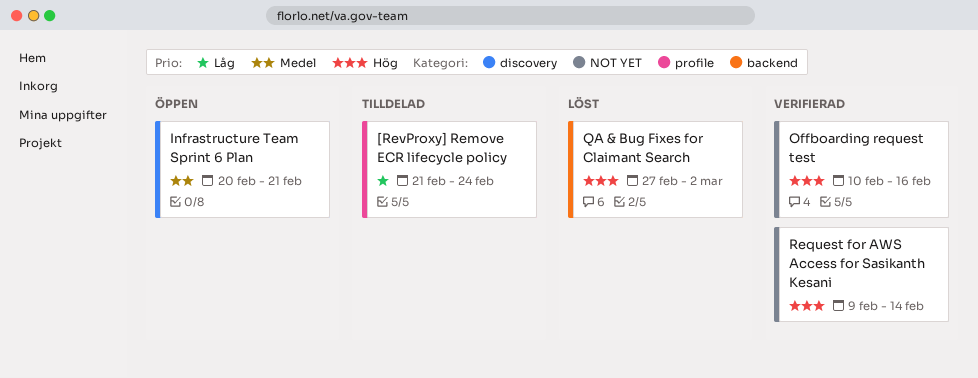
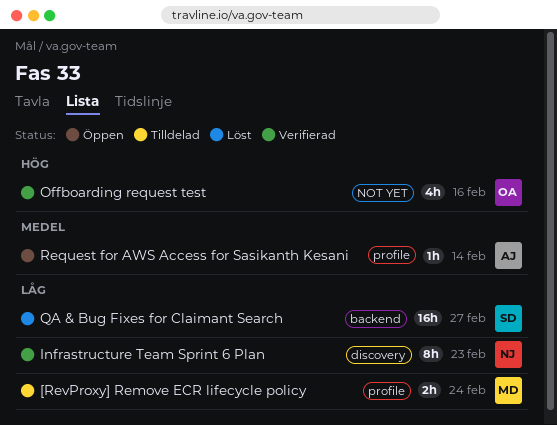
Infrastructure Team Sprint 6 Plan, status: Öppen -> Verifierad
Infrastructure Team Sprint 6 Plan, priority: Medel -> Låg
Infrastructure Team Sprint 6 Plan, due: Feb 21 -> Feb 23
QA & Bug Fixes for Claimant Search, priority: Hög -> Låg
QA & Bug Fixes for Claimant Search, due: Mar 2 -> Feb 27
Request for AWS Access for Sasikanth Kesani, status: Verifierad -> Öppen
Request for AWS Access for Sasikanth Kesani, priority: Hög -> Medel
Request for AWS Access for Sasikanth Kesani, label: NOT YET -> profile

